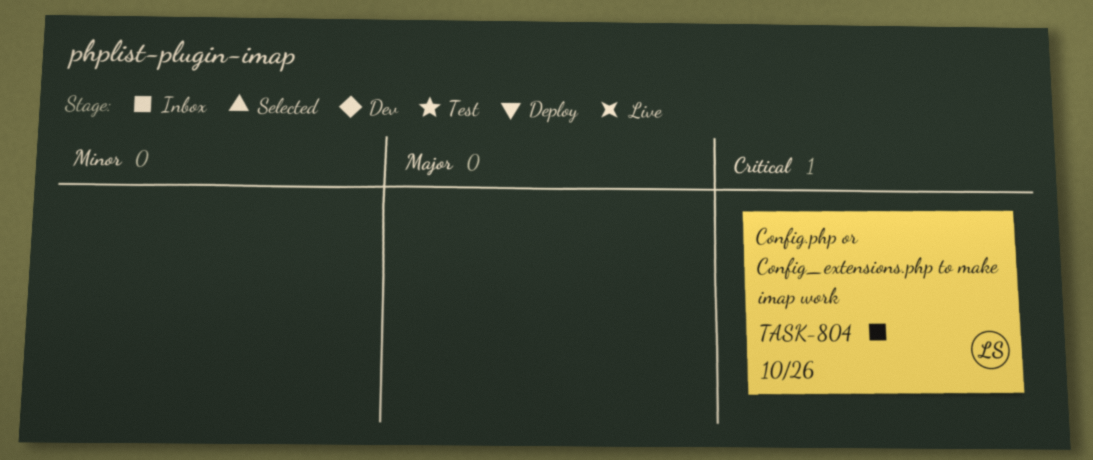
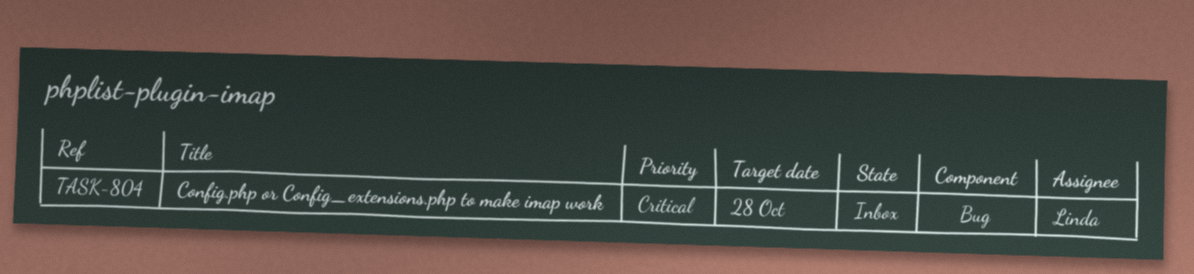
TASK-804, due: Oct 26 -> Oct 28

